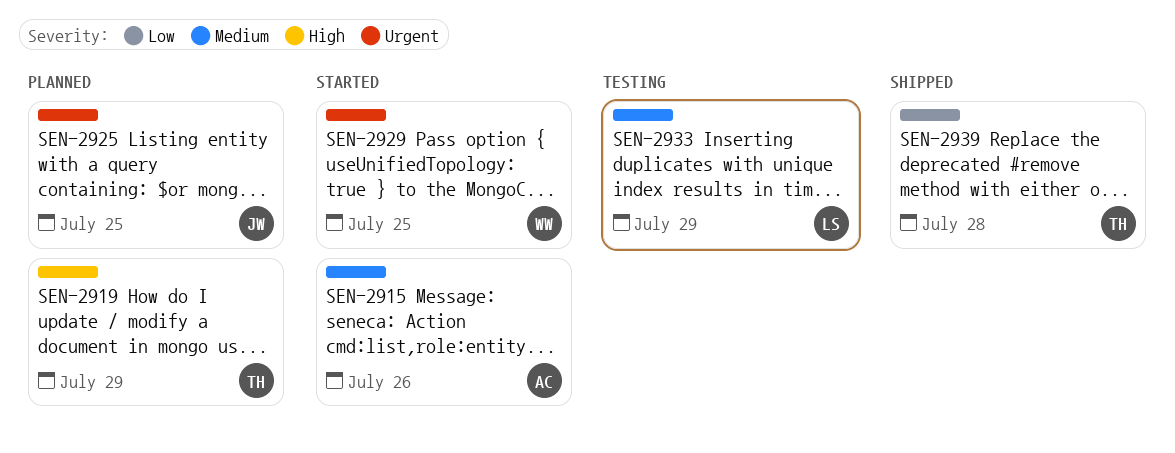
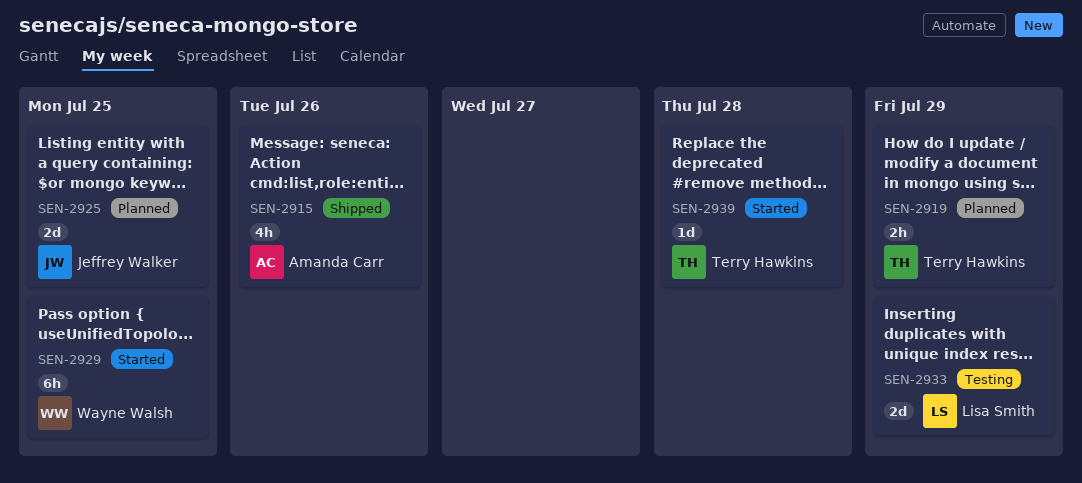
SEN-2915, status: Started -> Shipped
SEN-2939, status: Shipped -> Started

